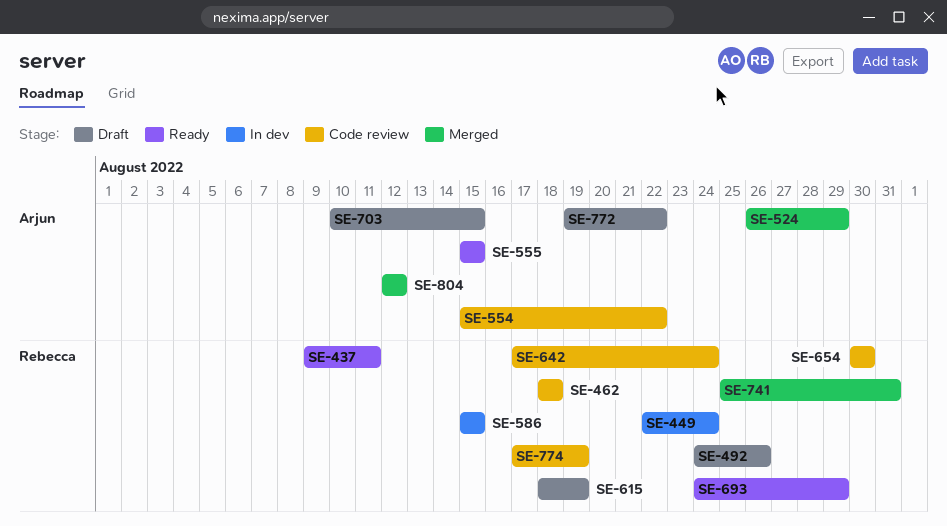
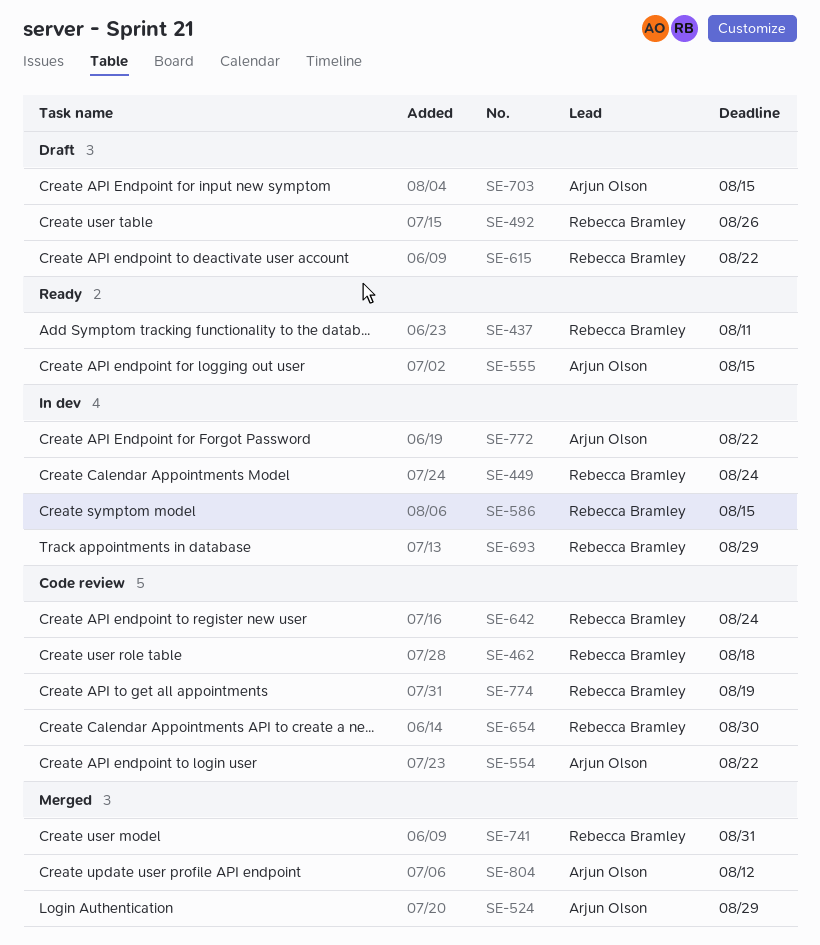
SE-615, due: Aug 19 -> Aug 22
SE-693, status: Ready -> In dev
SE-772, status: Draft -> In dev

